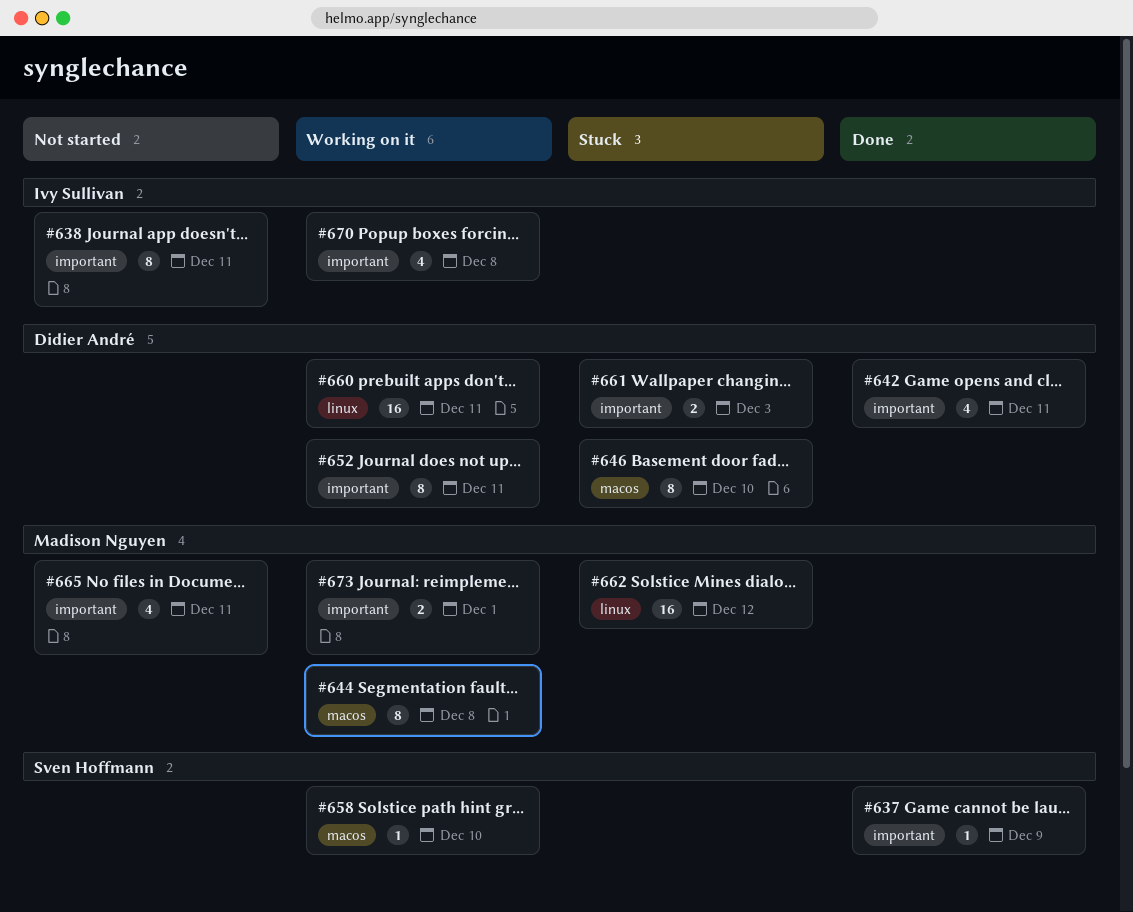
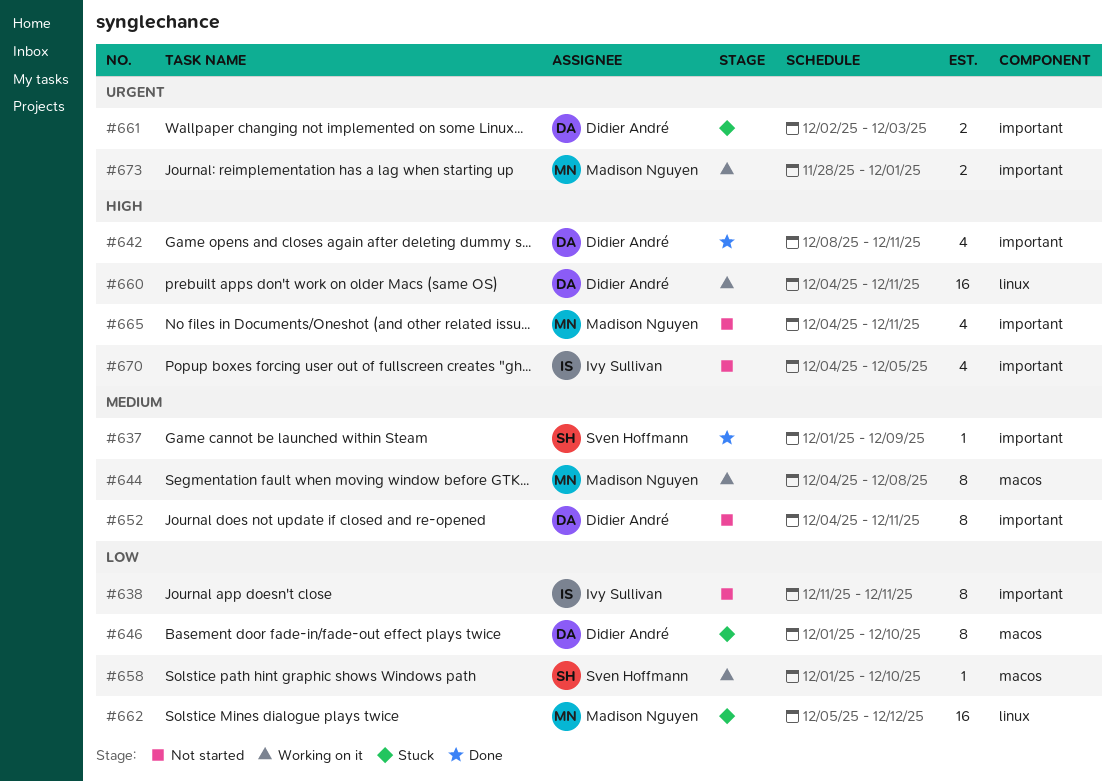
#652, status: Working on it -> Not started
#670, status: Working on it -> Not started
#670, due: Dec 8 -> Dec 5

